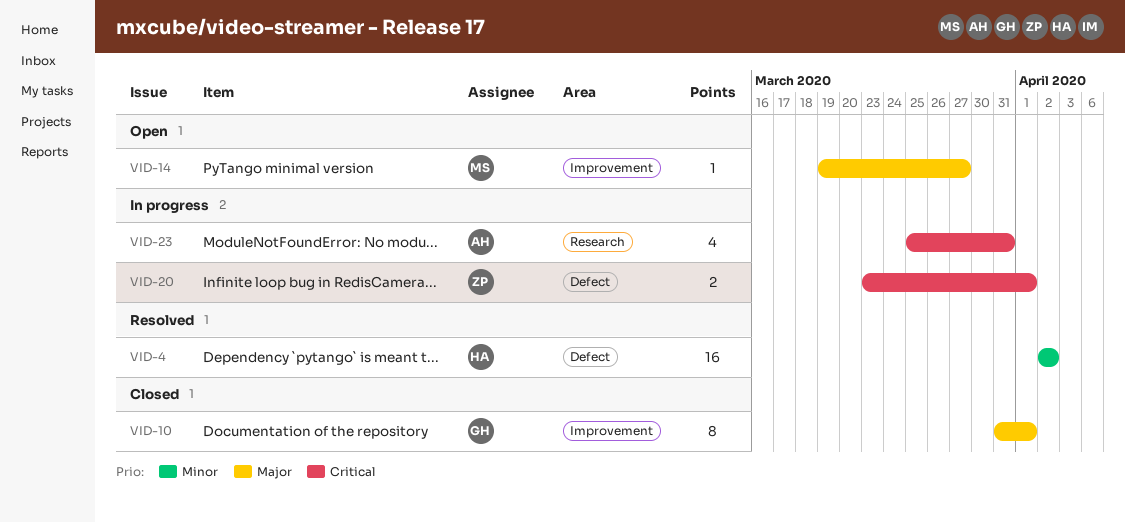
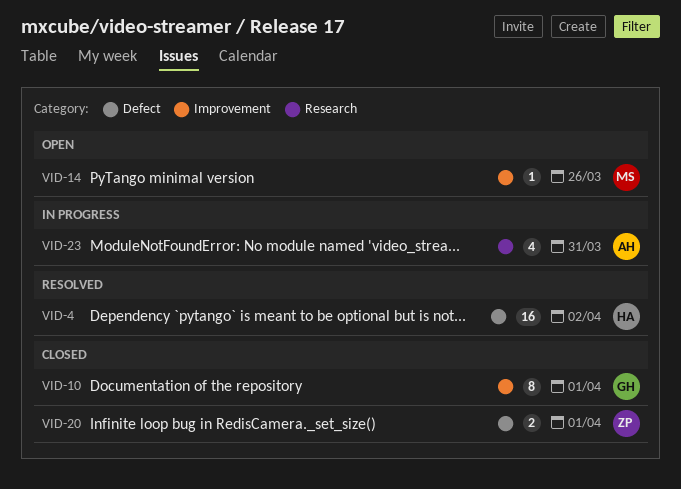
VID-14, due: Mar 27 -> Mar 26
VID-20, status: In progress -> Closed

